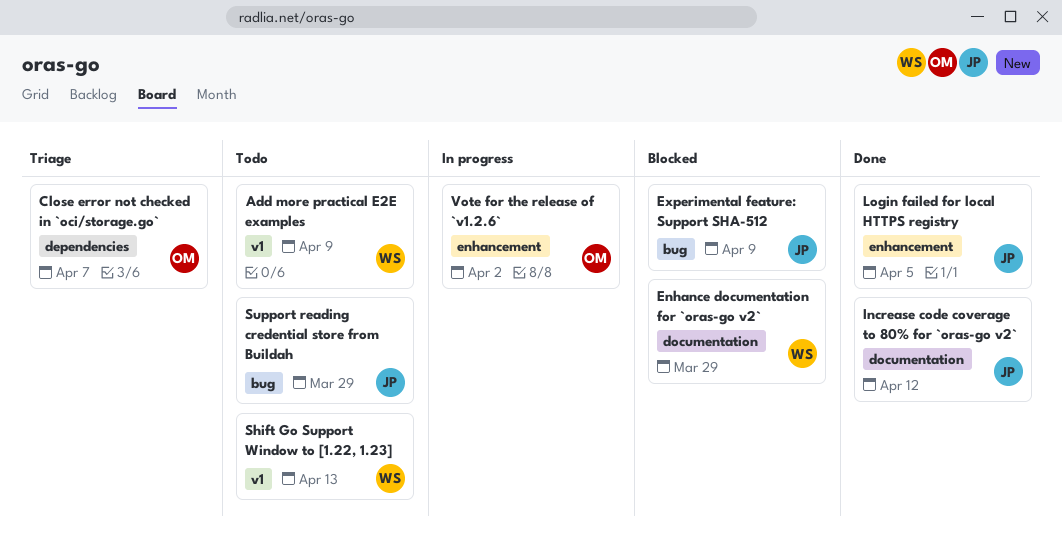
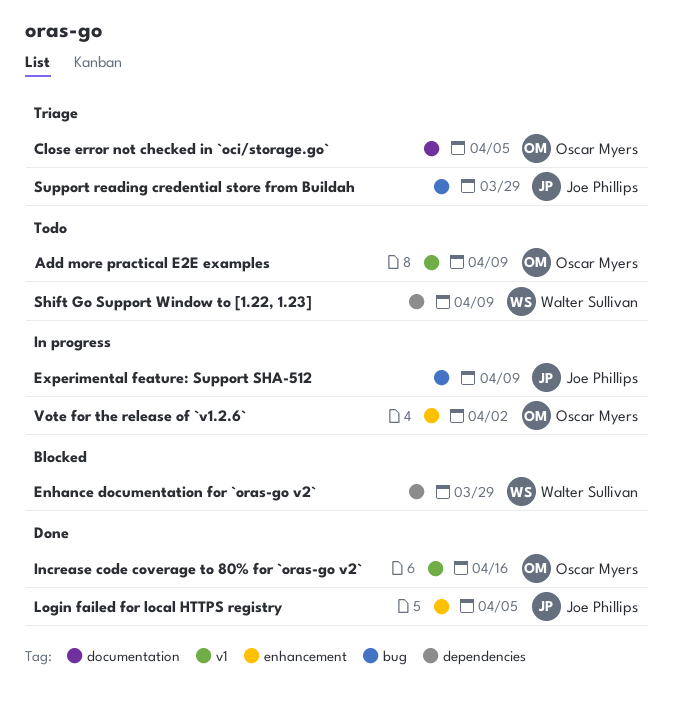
Add more practical E2E examples, owner: Walter Sullivan -> Oscar Myers
Close error not checked in `oci/storage.go`, label: dependencies -> documentation
Close error not checked in `oci/storage.go`, due: Apr 7 -> Apr 5
Enhance documentation for `oras-go v2`, label: documentation -> dependencies
Experimental feature: Support SHA-512, status: Blocked -> In progress
Increase code coverage to 80% for `oras-go v2`, owner: Joe Phillips -> Oscar Myers
Increase code coverage to 80% for `oras-go v2`, label: documentation -> v1
Increase code coverage to 80% for `oras-go v2`, due: Apr 12 -> Apr 16
Shift Go Support Window to [1.22, 1.23], label: v1 -> dependencies
Shift Go Support Window to [1.22, 1.23], due: Apr 13 -> Apr 9
Support reading credential store from Buildah, status: Todo -> Triage

